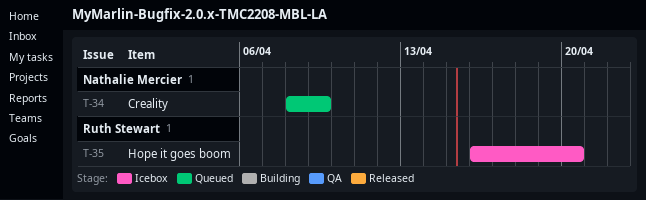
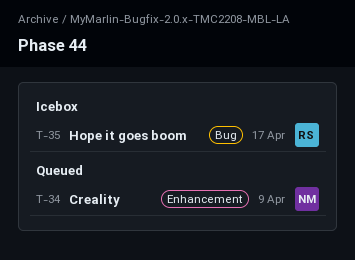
T-35, due: Apr 20 -> Apr 17

